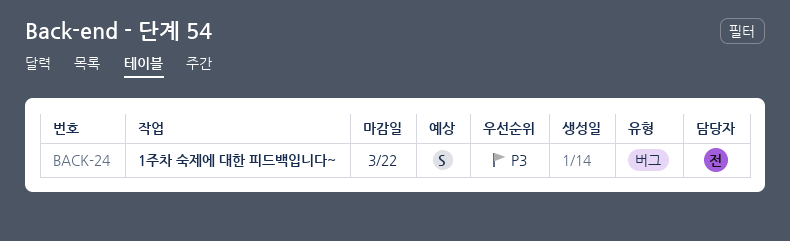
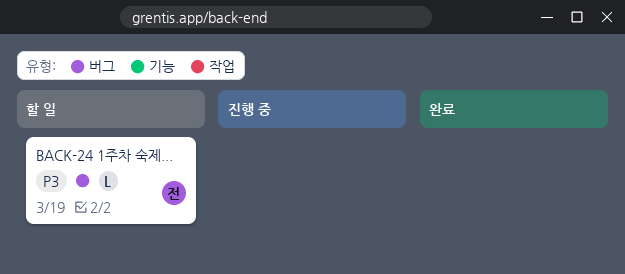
BACK-24, estimate: S -> L
BACK-24, due: Mar 22 -> Mar 19

